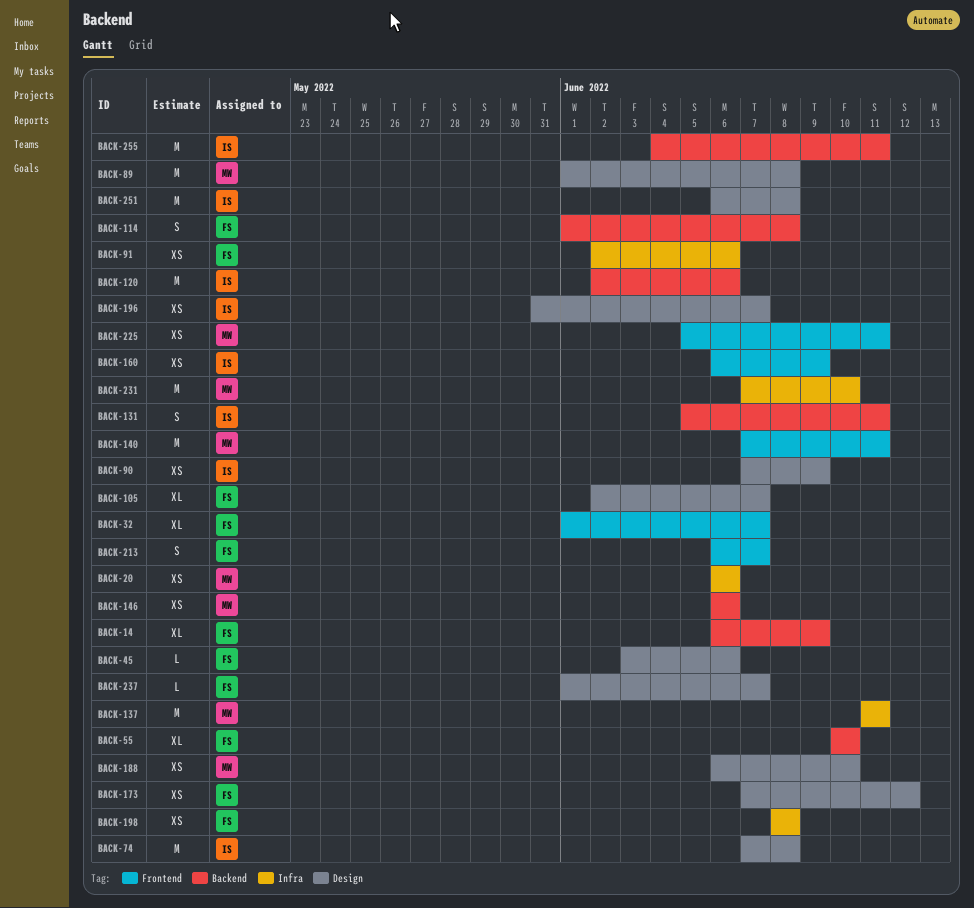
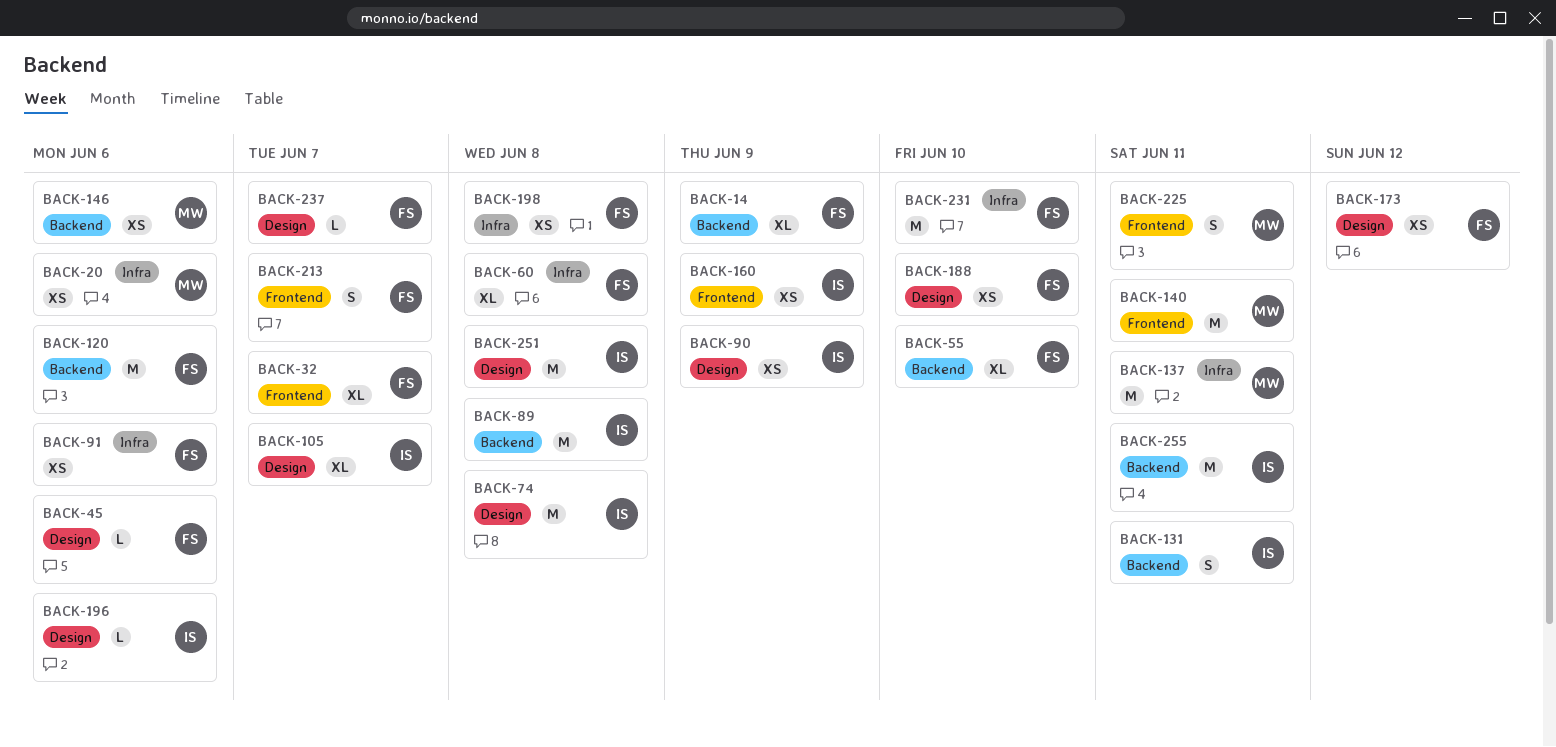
BACK-60: none -> present
BACK-89, owner: MW -> IS
BACK-89, label: Design -> Backend
BACK-105, owner: FS -> IS
BACK-114: present -> none
BACK-120, owner: IS -> FS
BACK-188, owner: MW -> FS
BACK-196, estimate: XS -> L
BACK-196, due: Jun 7 -> Jun 6
BACK-225, estimate: XS -> S
BACK-231, owner: MW -> FS

